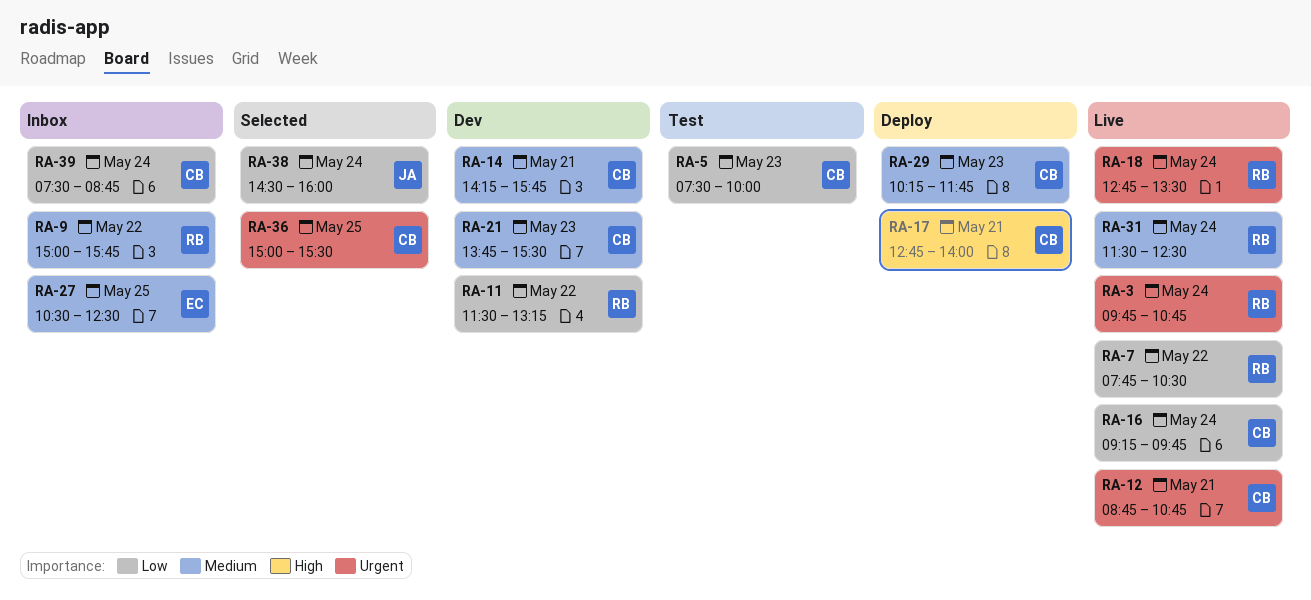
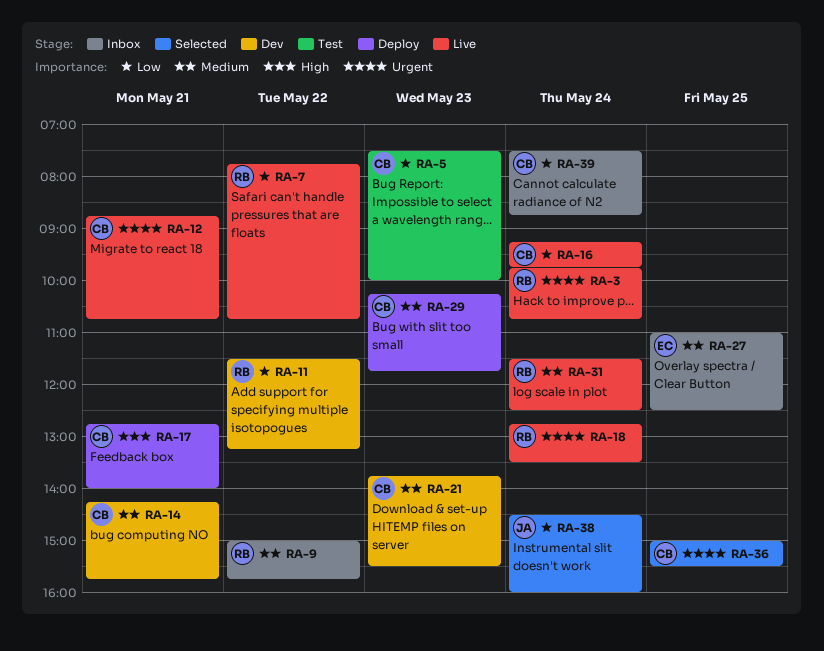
RA-7, ends: 10:30 -> 10:45
RA-27, begins: 10:30 -> 11:00

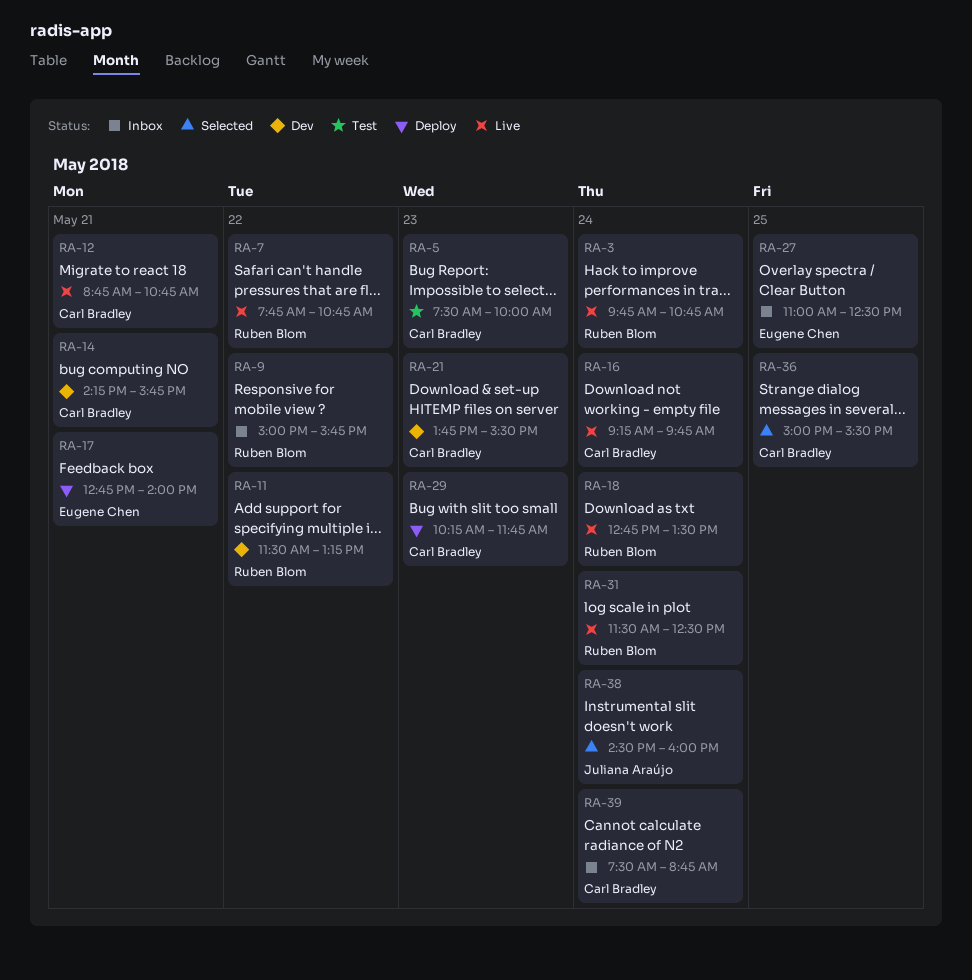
RA-17, owner: Carl Bradley -> Eugene Chen

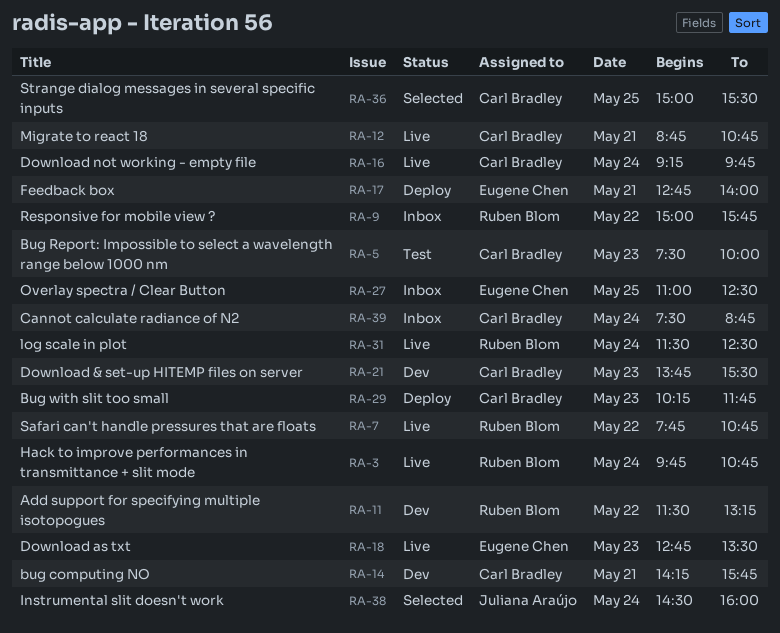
RA-18, owner: Ruben Blom -> Eugene Chen
RA-18, day: May 24 -> May 23

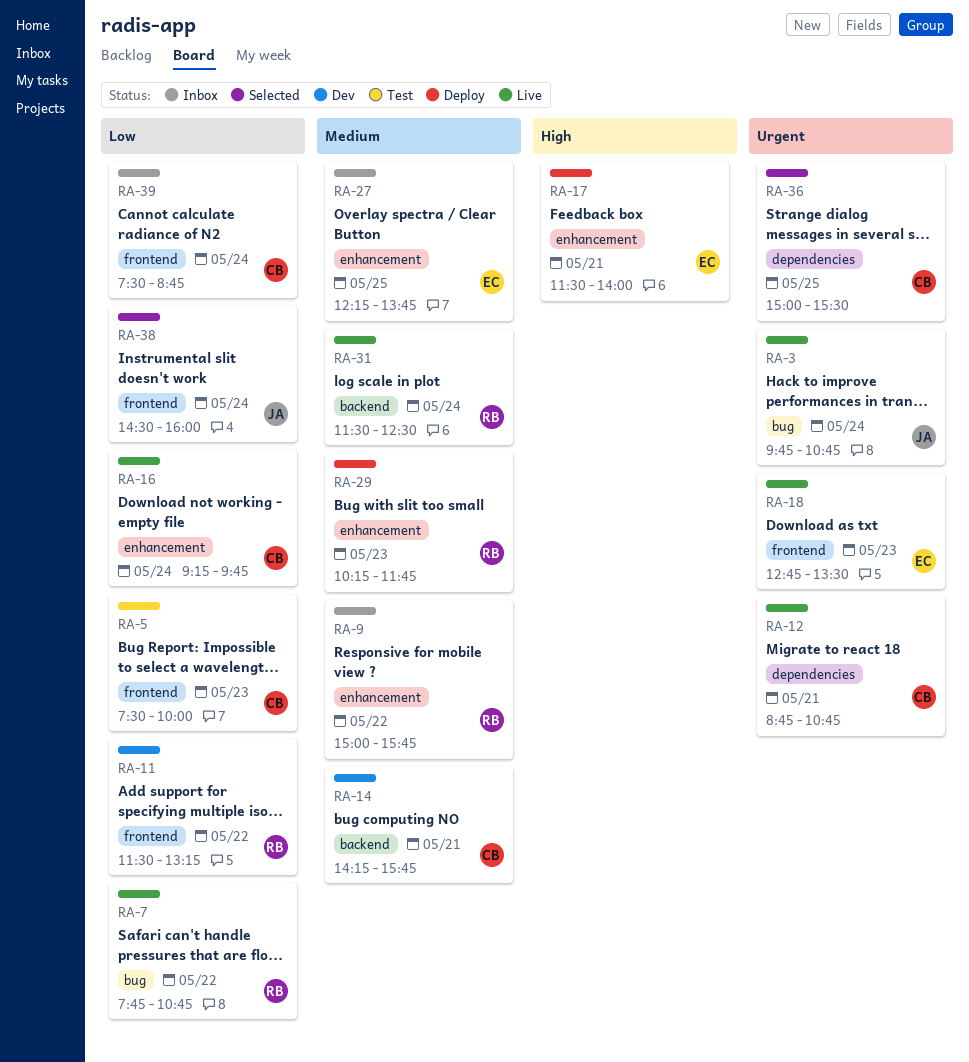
RA-3, owner: Ruben Blom -> Juliana Araújo
RA-17, begins: 12:45 -> 11:30
RA-21: present -> none
RA-27, begins: 11:00 -> 12:15
RA-27, ends: 12:30 -> 13:45
RA-29, owner: Carl Bradley -> Ruben Blom

